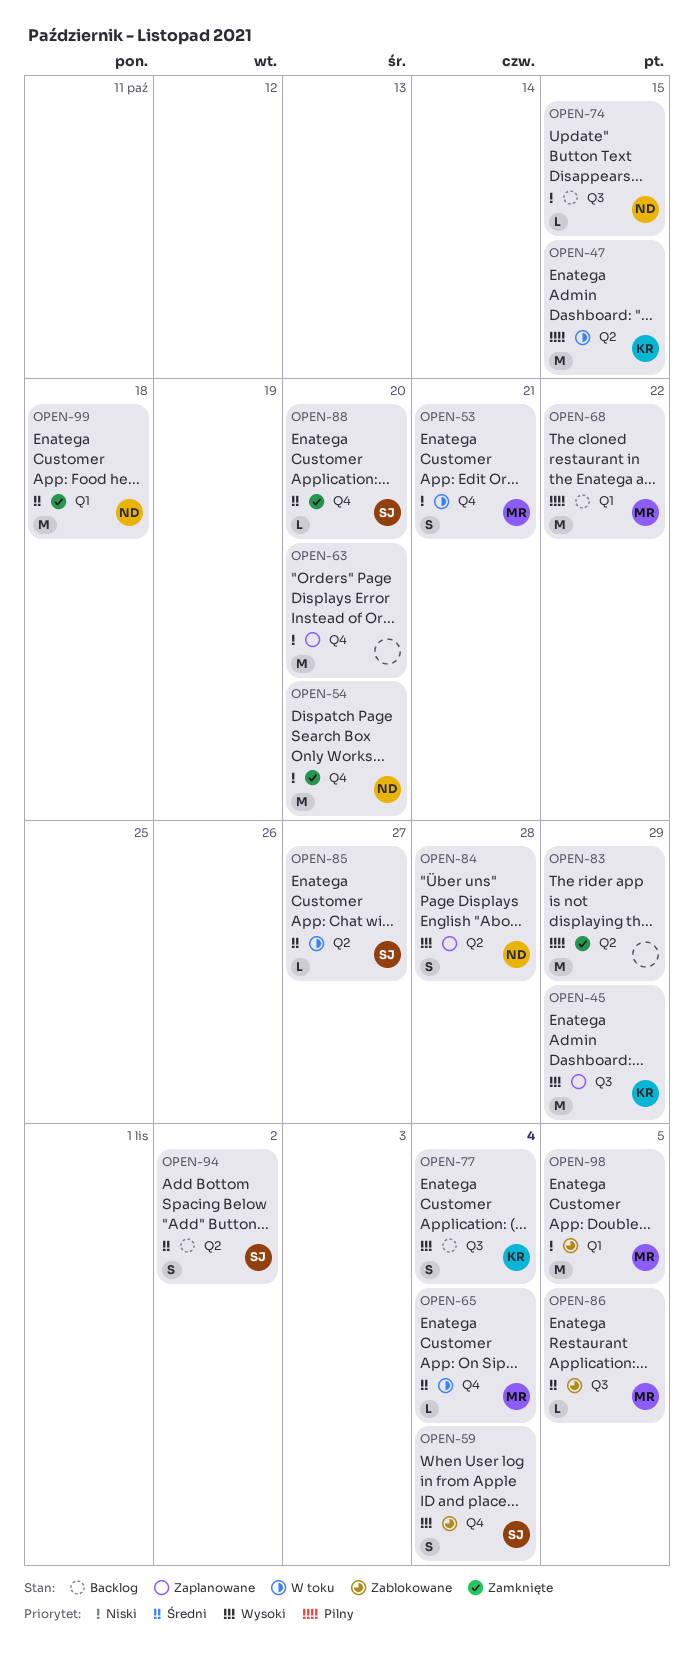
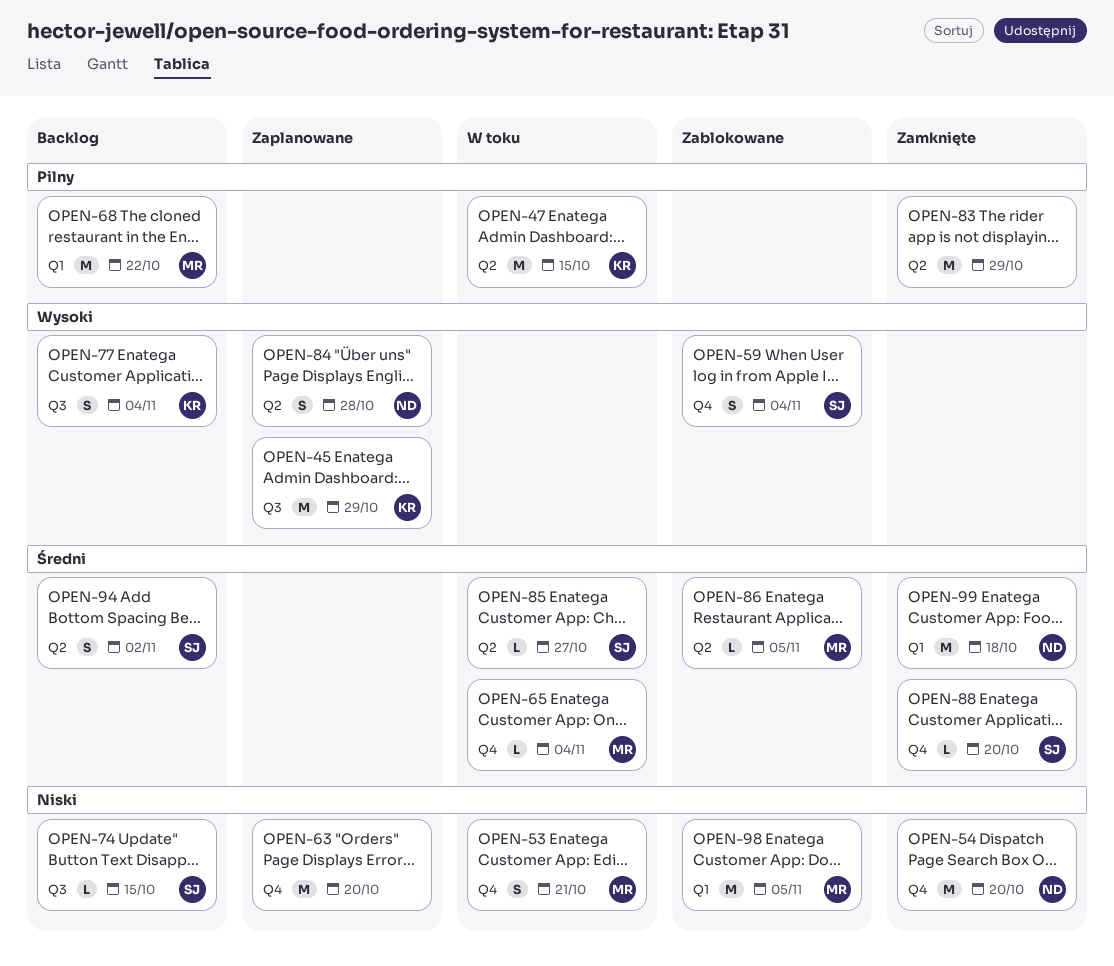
OPEN-74, owner: ND -> SJ
OPEN-86, label: Q3 -> Q2

